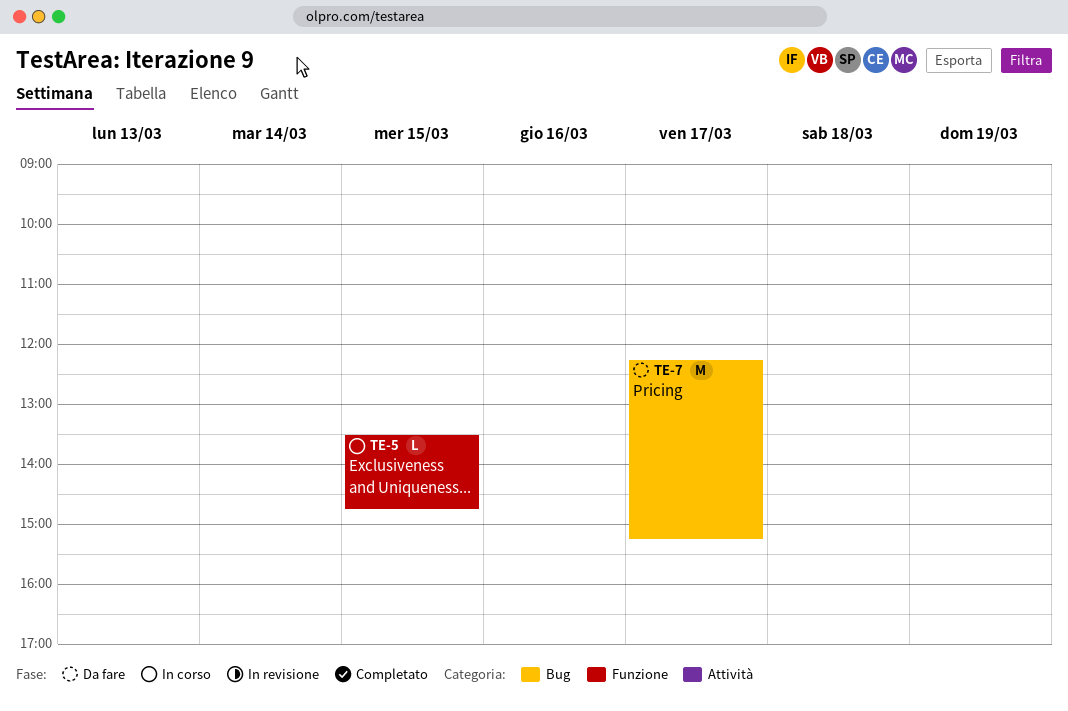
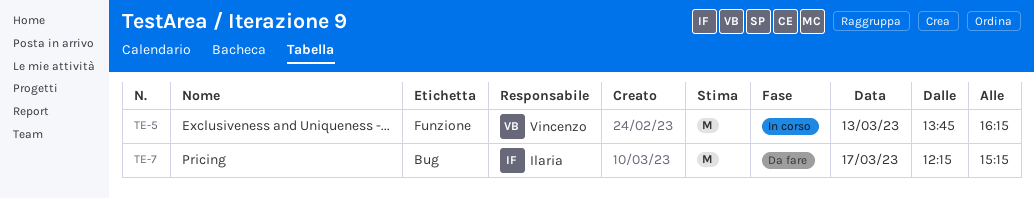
TE-5, estimate: L -> M
TE-5, day: Mar 15 -> Mar 13
TE-5, begins: 13:30 -> 13:45
TE-5, ends: 14:45 -> 16:15

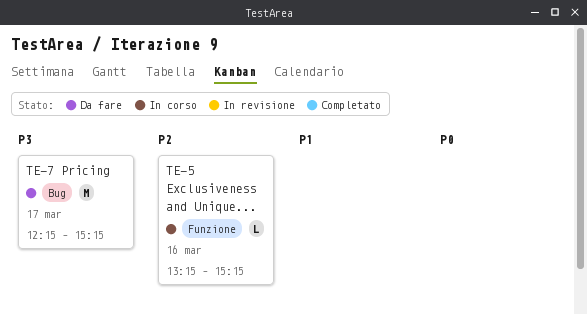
TE-5, estimate: M -> L
TE-5, day: Mar 13 -> Mar 16
TE-5, begins: 13:45 -> 13:15
TE-5, ends: 16:15 -> 15:15

